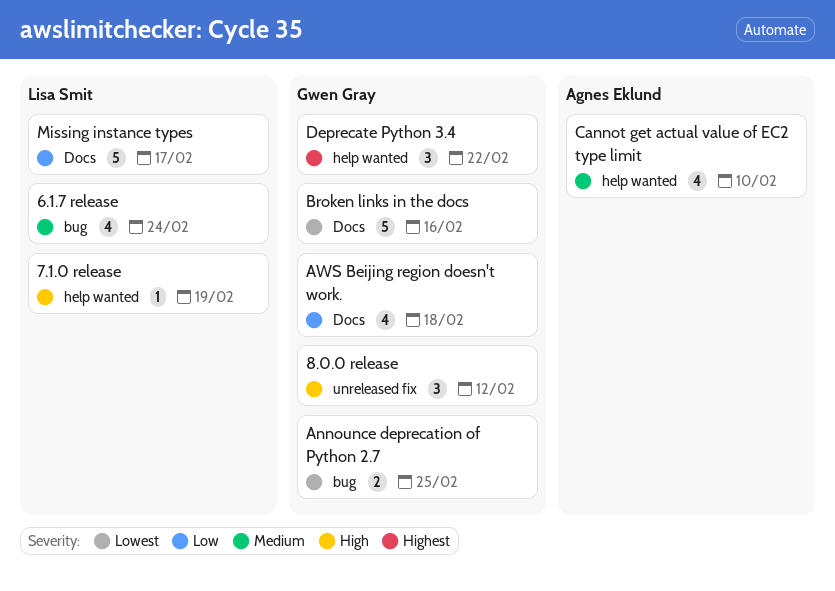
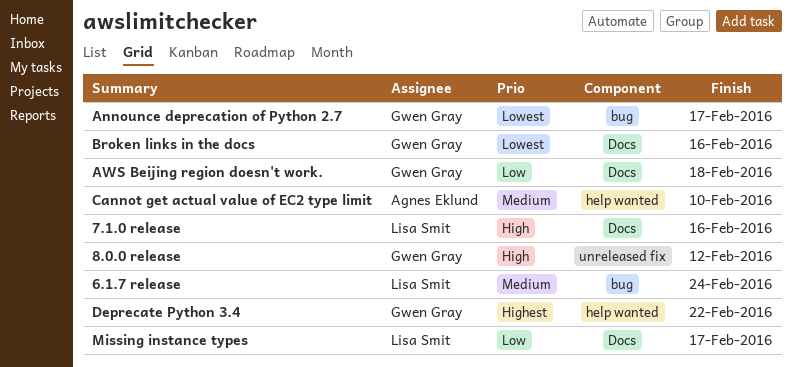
7.1.0 release, label: help wanted -> Docs
7.1.0 release, due: Feb 19 -> Feb 16
Announce deprecation of Python 2.7, due: Feb 25 -> Feb 17

